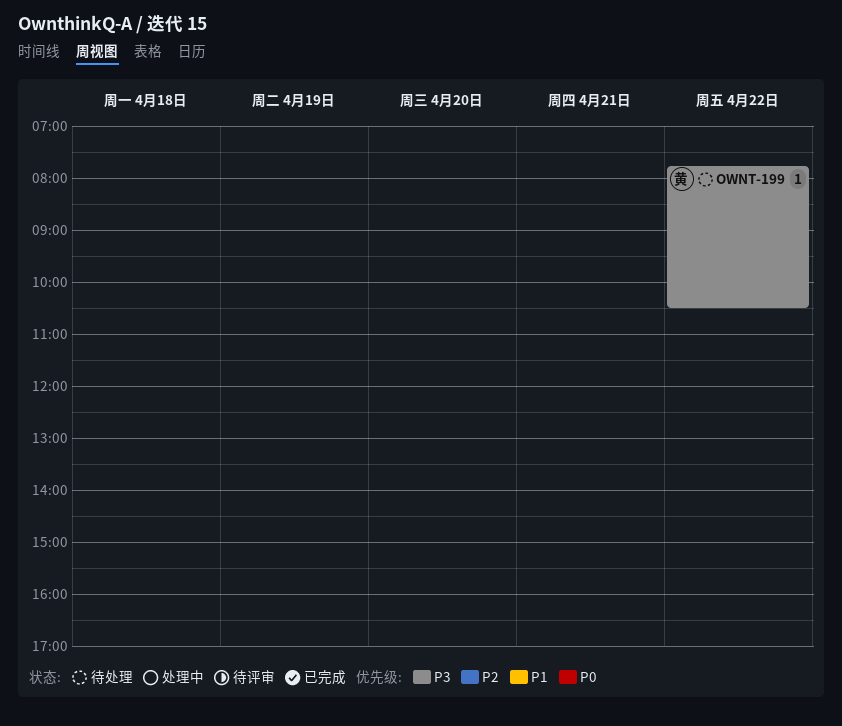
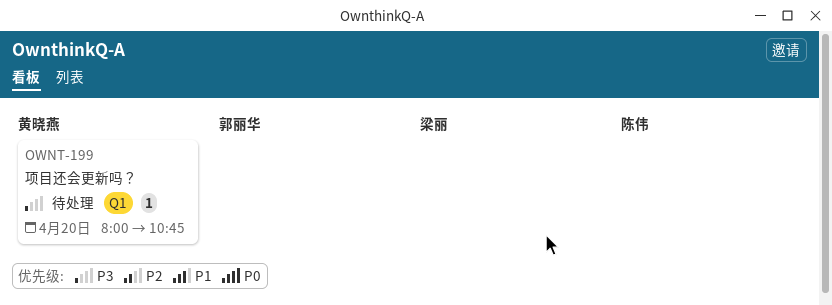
OWNT-199, day: Apr 22 -> Apr 20
OWNT-199, begins: 07:45 -> 08:00
OWNT-199, ends: 10:30 -> 10:45

